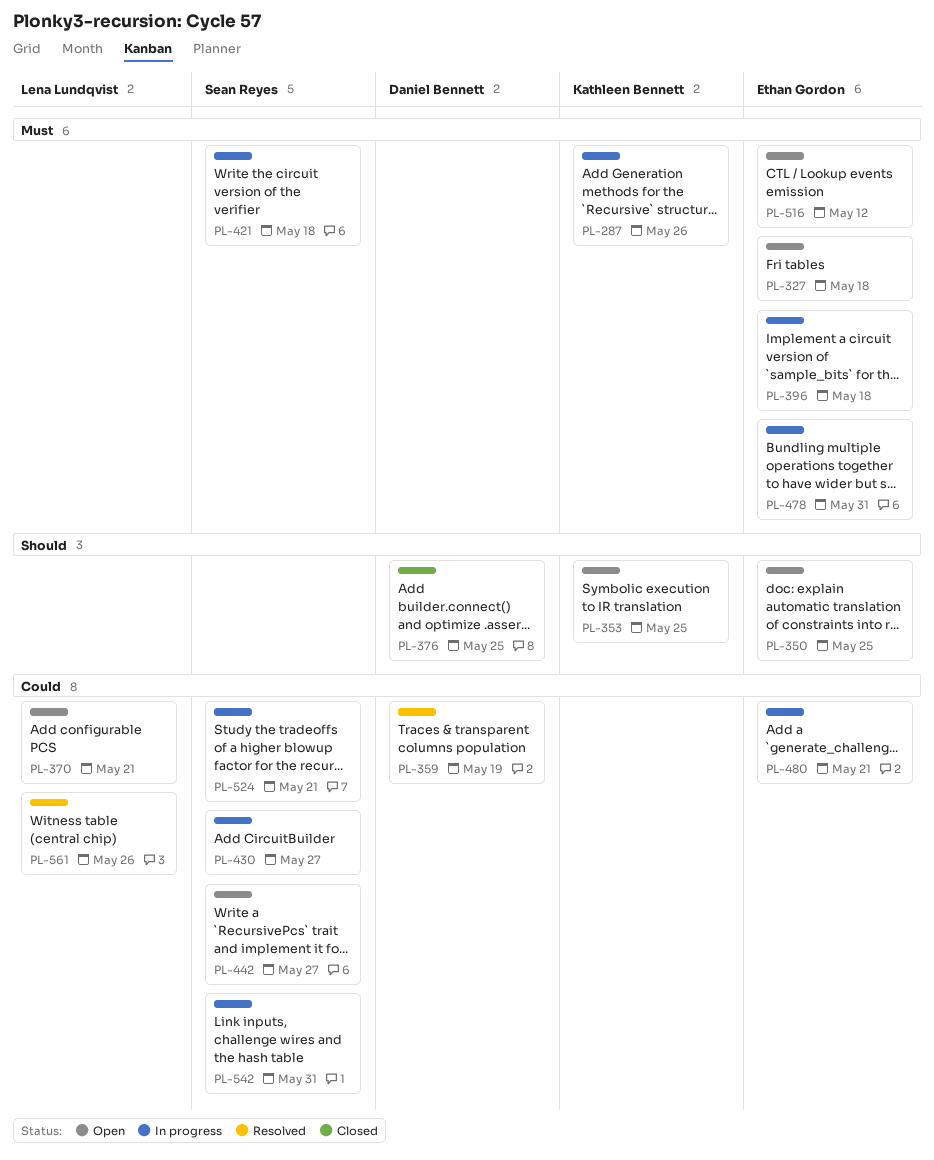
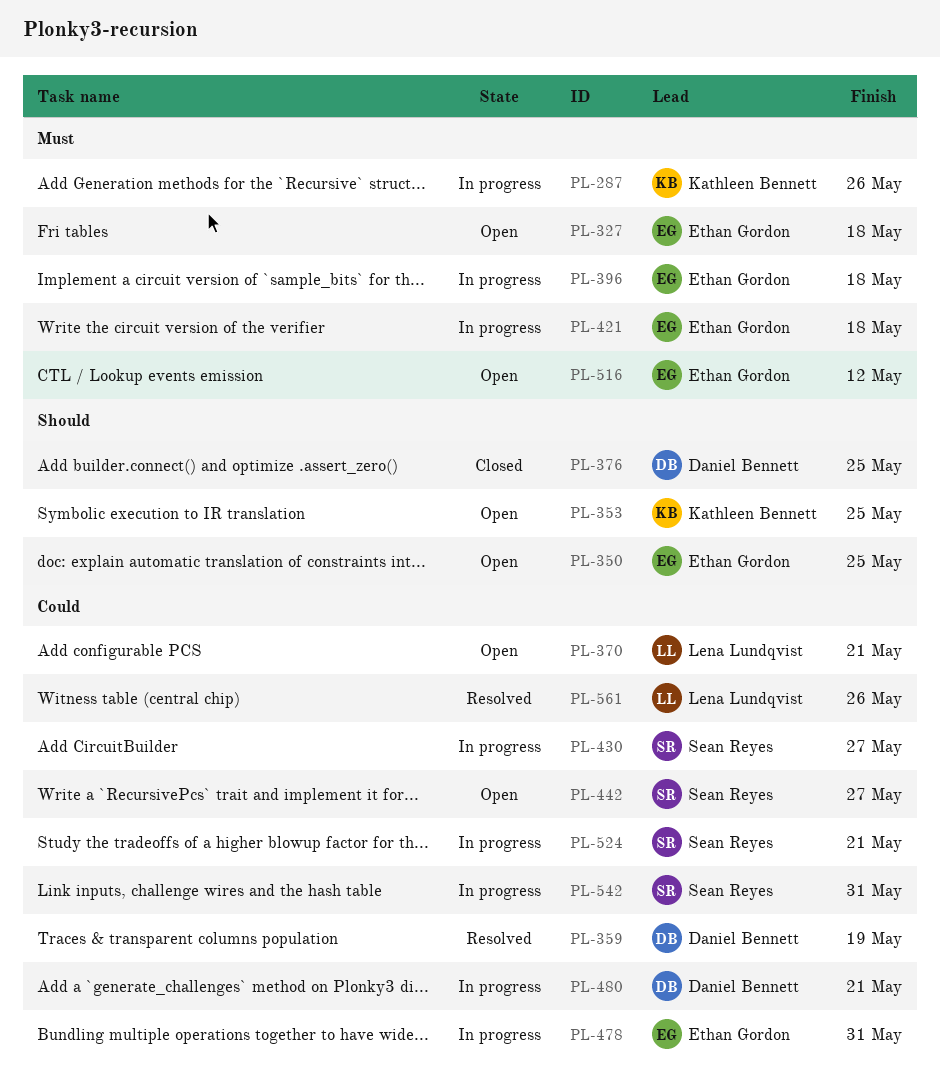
PL-421, owner: Sean Reyes -> Ethan Gordon
PL-478, priority: Must -> Could
PL-480, owner: Ethan Gordon -> Daniel Bennett

